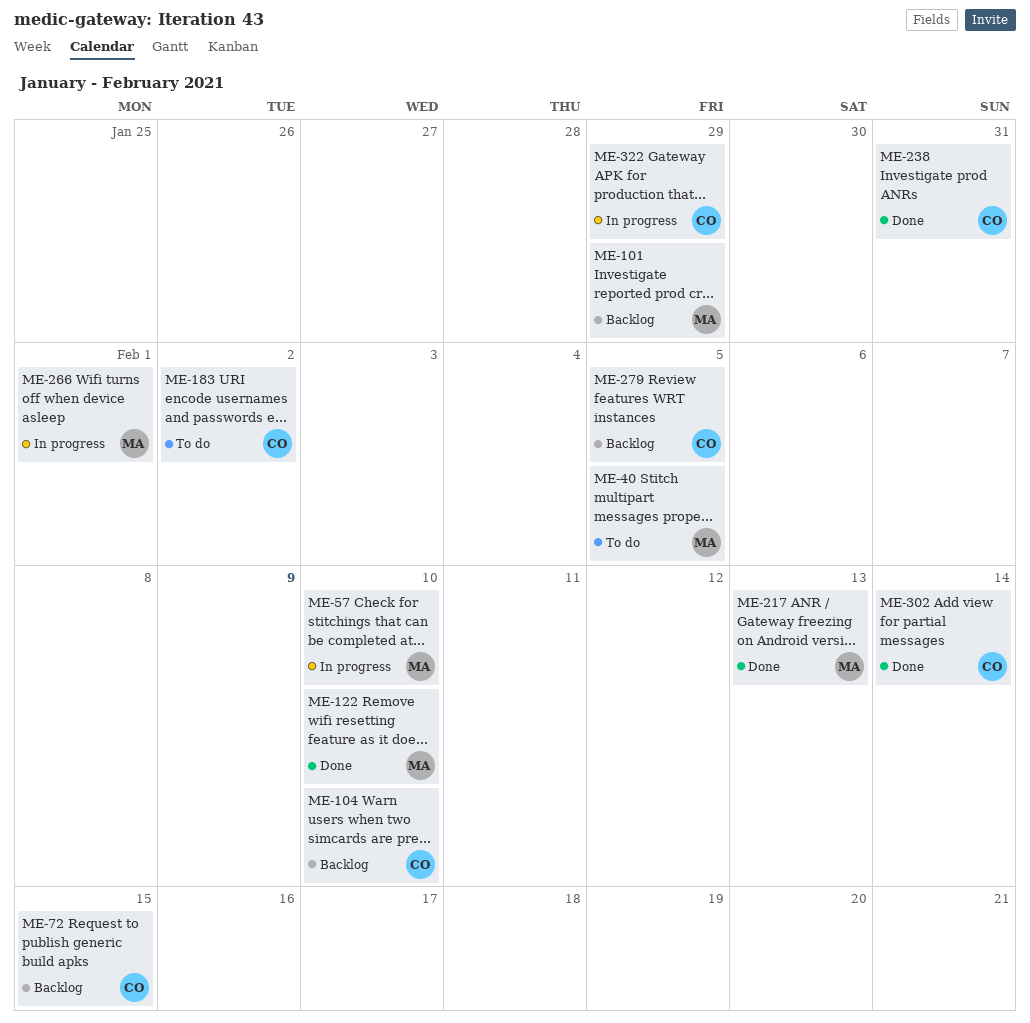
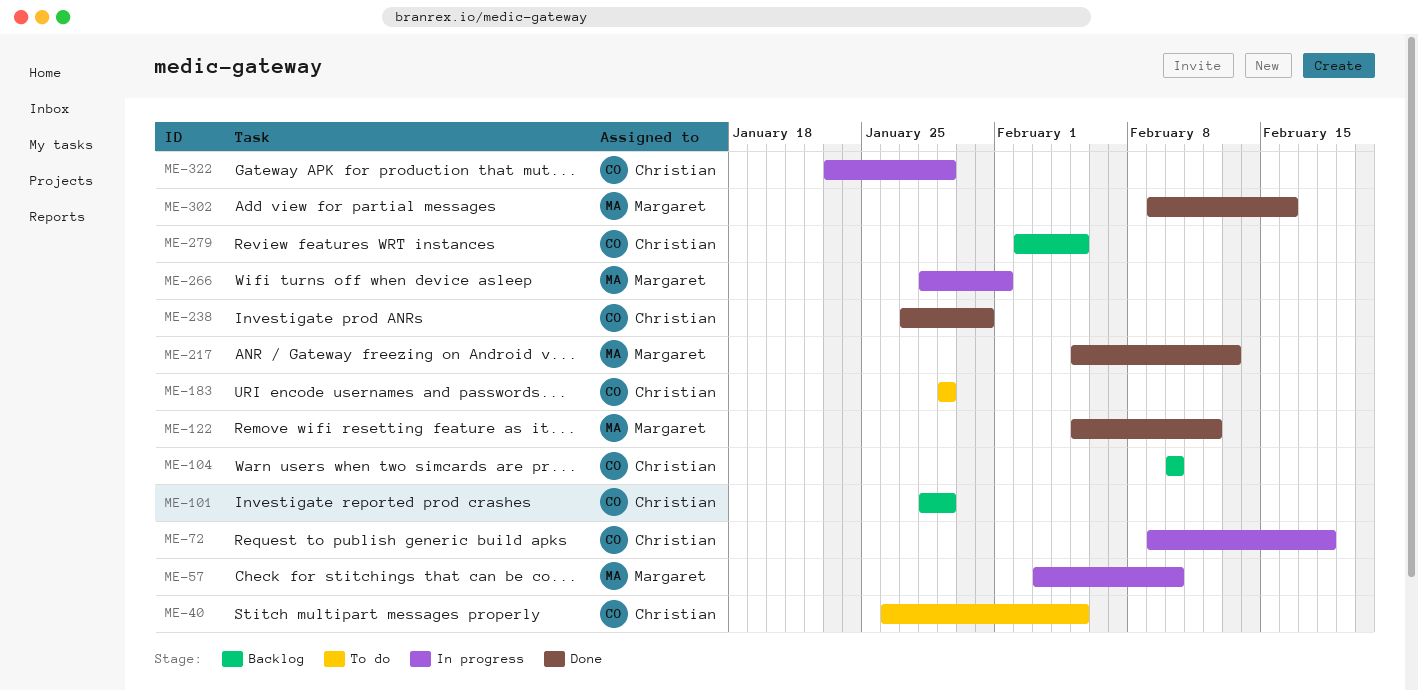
ME-40, owner: Margaret -> Christian
ME-72, status: Backlog -> In progress
ME-72, due: Feb 15 -> Feb 18
ME-101, owner: Margaret -> Christian
ME-122, due: Feb 10 -> Feb 12
ME-183, due: Feb 2 -> Jan 29
ME-302, owner: Christian -> Margaret
ME-302, due: Feb 14 -> Feb 16

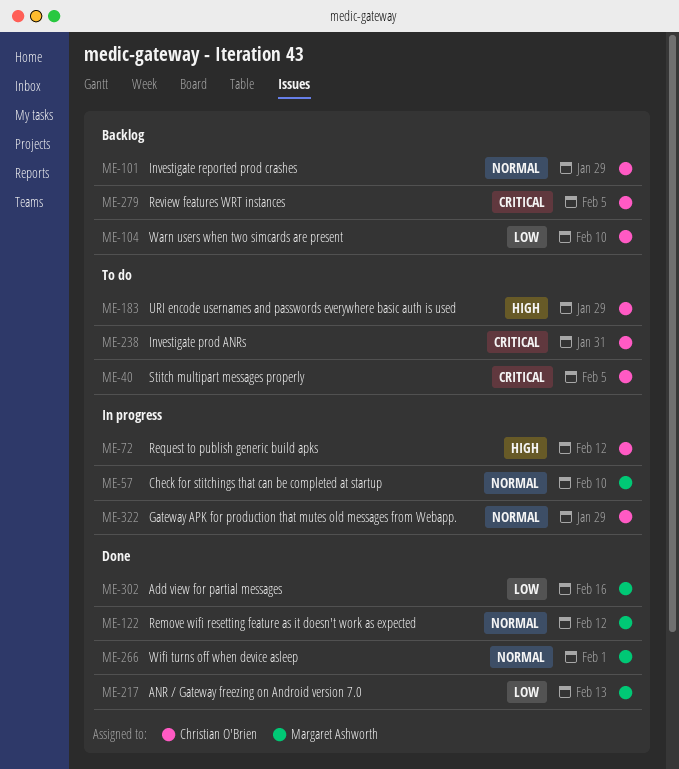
ME-72, due: Feb 18 -> Feb 12
ME-238, status: Done -> To do
ME-266, status: In progress -> Done

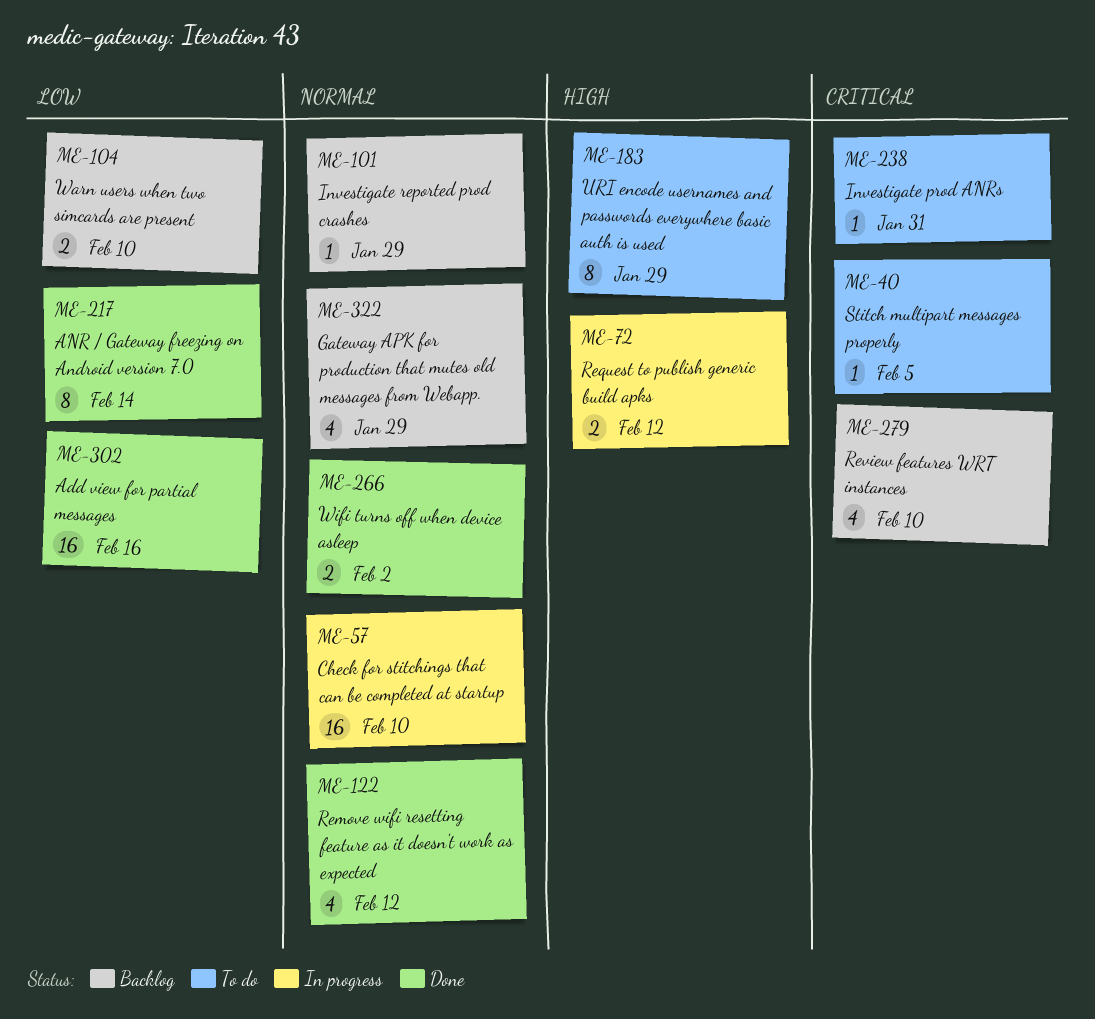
ME-217, due: Feb 13 -> Feb 14
ME-266, due: Feb 1 -> Feb 2
ME-279, due: Feb 5 -> Feb 10
ME-322, status: In progress -> Backlog

